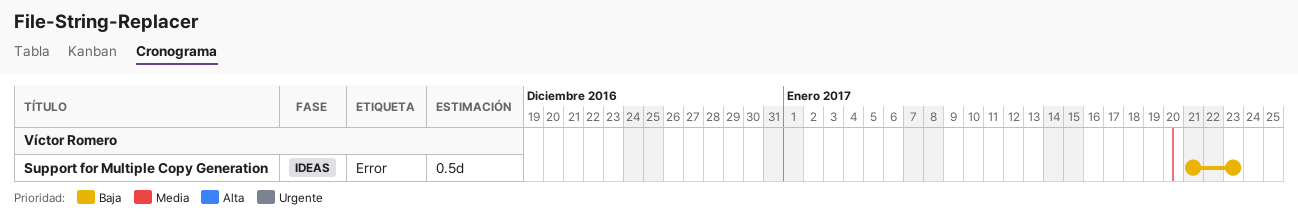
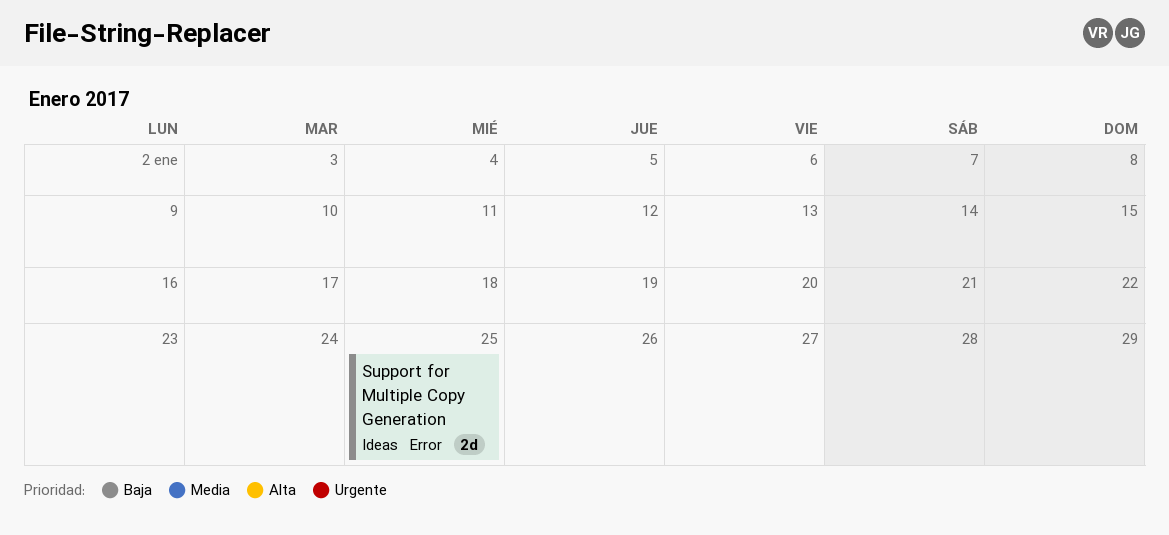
Support for Multiple Copy Generation, estimate: 0.5d -> 2d
Support for Multiple Copy Generation, due: Jan 23 -> Jan 25

